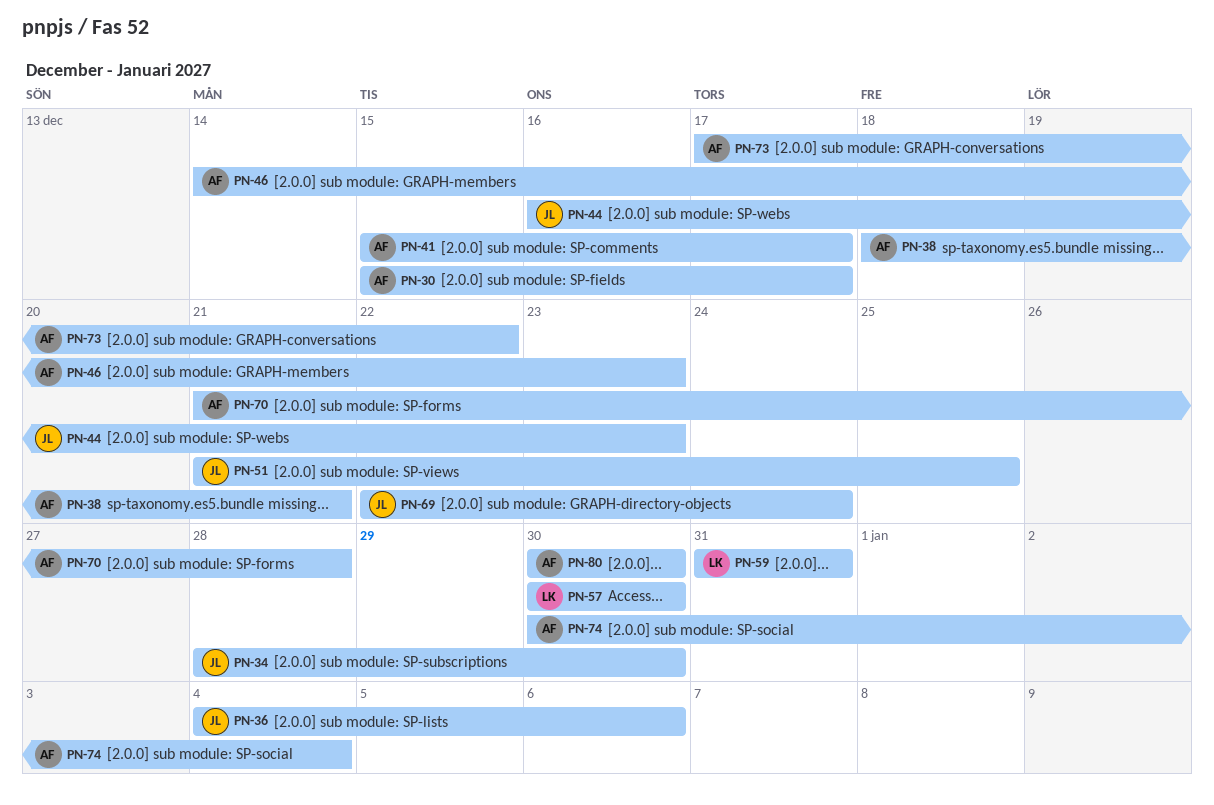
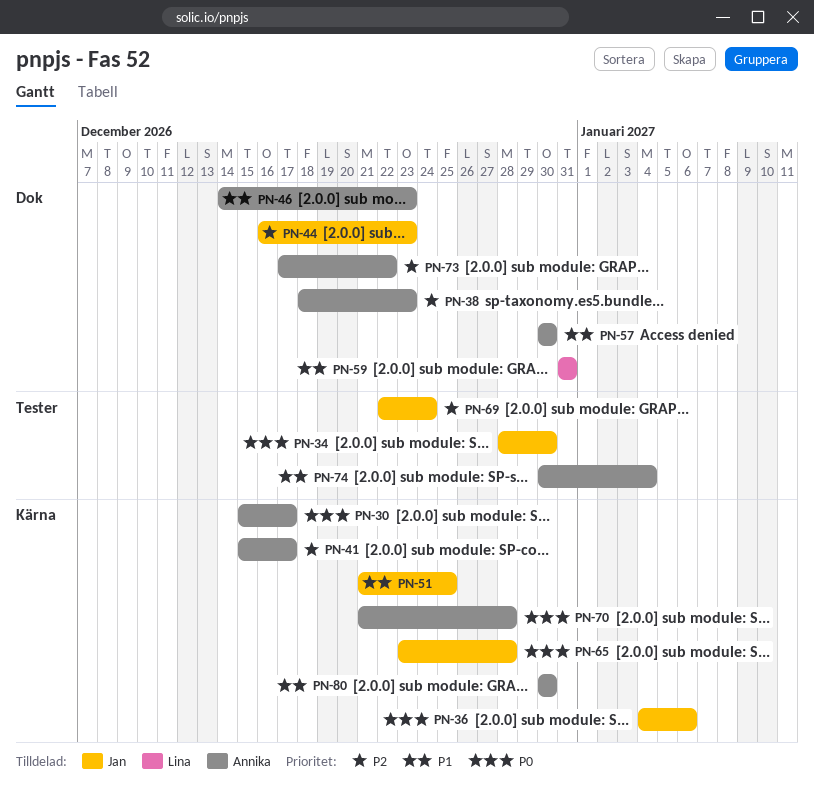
PN-38, due: Dec 21 -> Dec 23
PN-57, owner: Lina -> Annika
PN-65: none -> present

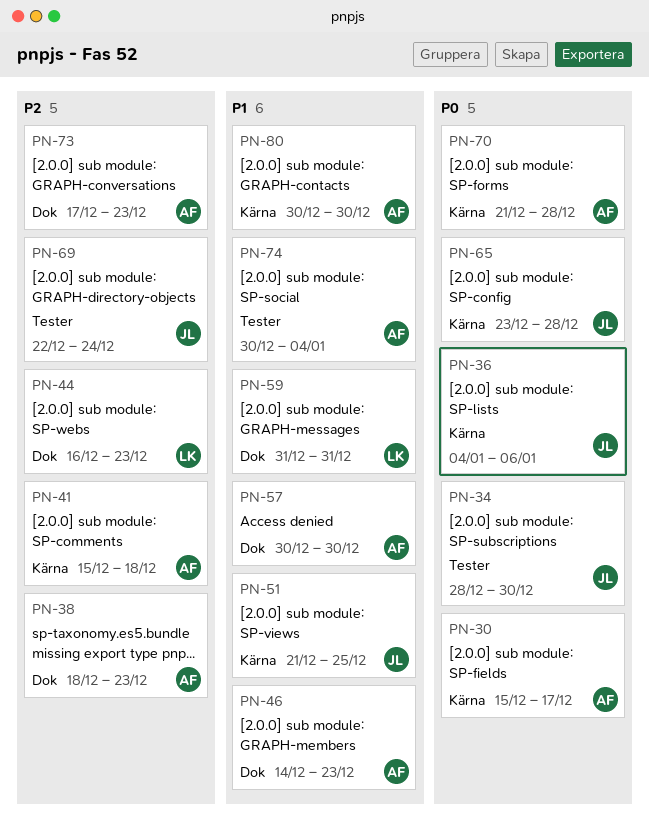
PN-41, due: Dec 17 -> Dec 18
PN-44, owner: Jan -> Lina
PN-73, due: Dec 22 -> Dec 23

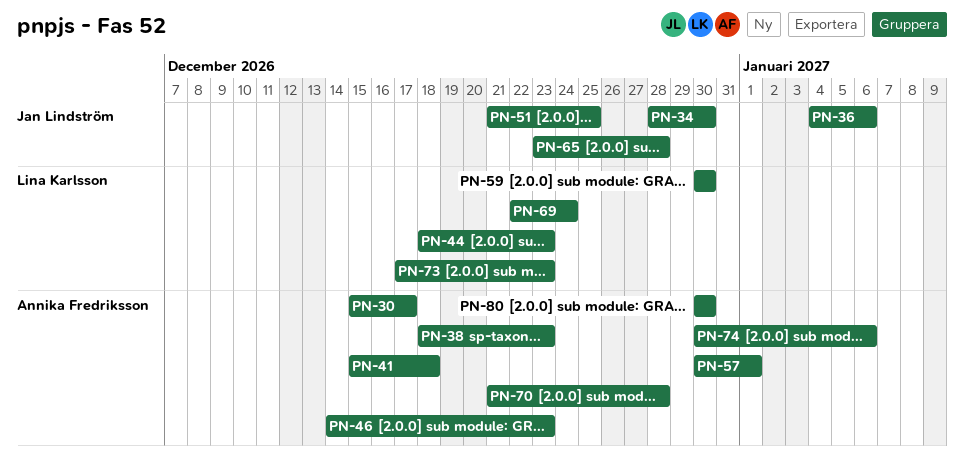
PN-44, start: Dec 16 -> Dec 18
PN-57, due: Dec 30 -> Jan 1
PN-59, start: Dec 31 -> Dec 30
PN-59, due: Dec 31 -> Dec 30
PN-69, owner: Jan Lindström -> Lina Karlsson
PN-73, owner: Annika Fredriksson -> Lina Karlsson
PN-74, due: Jan 4 -> Jan 6

